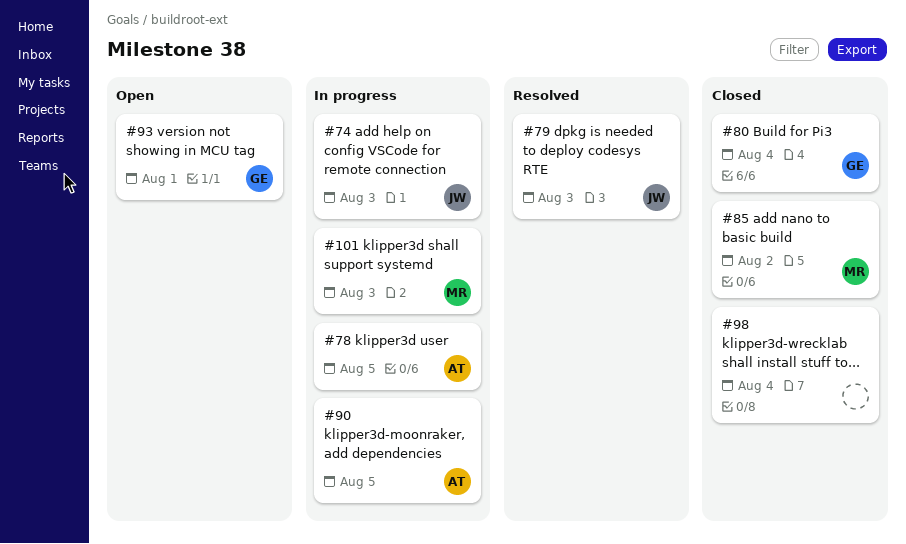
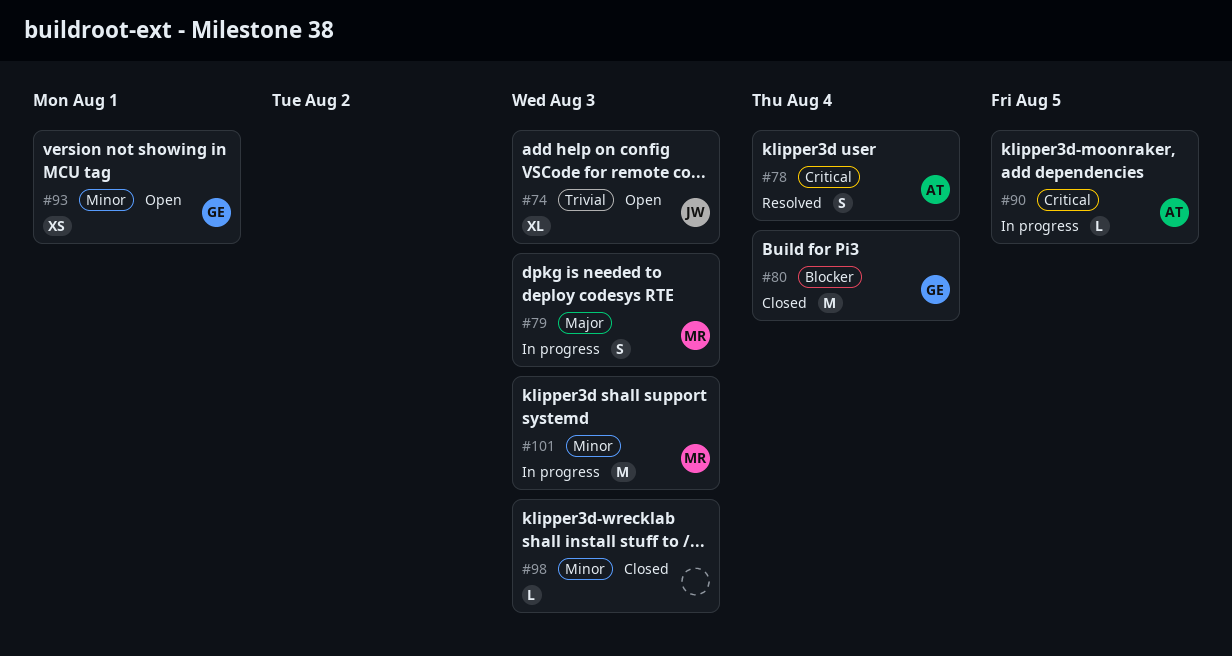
#74, status: In progress -> Open
#78, status: In progress -> Resolved
#78, due: Aug 5 -> Aug 4
#79, status: Resolved -> In progress
#79, owner: JW -> MR
#85: present -> none
#98, due: Aug 4 -> Aug 3

